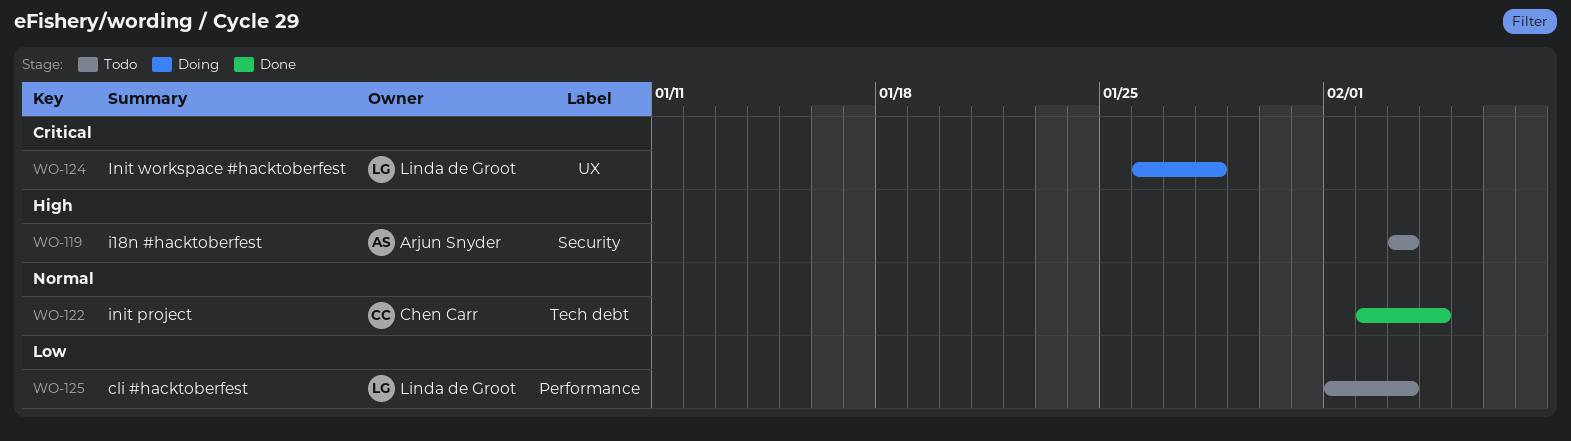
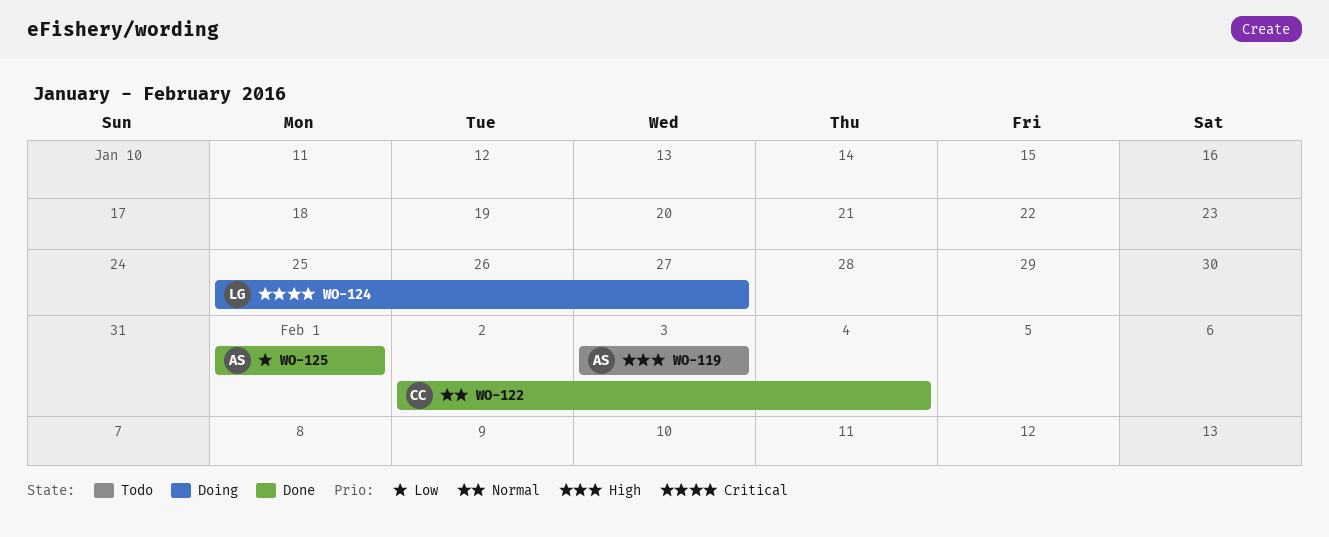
WO-124, start: Jan 26 -> Jan 25
WO-124, due: Jan 28 -> Jan 27
WO-125, status: Todo -> Done
WO-125, owner: Linda de Groot -> Arjun Snyder
WO-125, due: Feb 3 -> Feb 1

